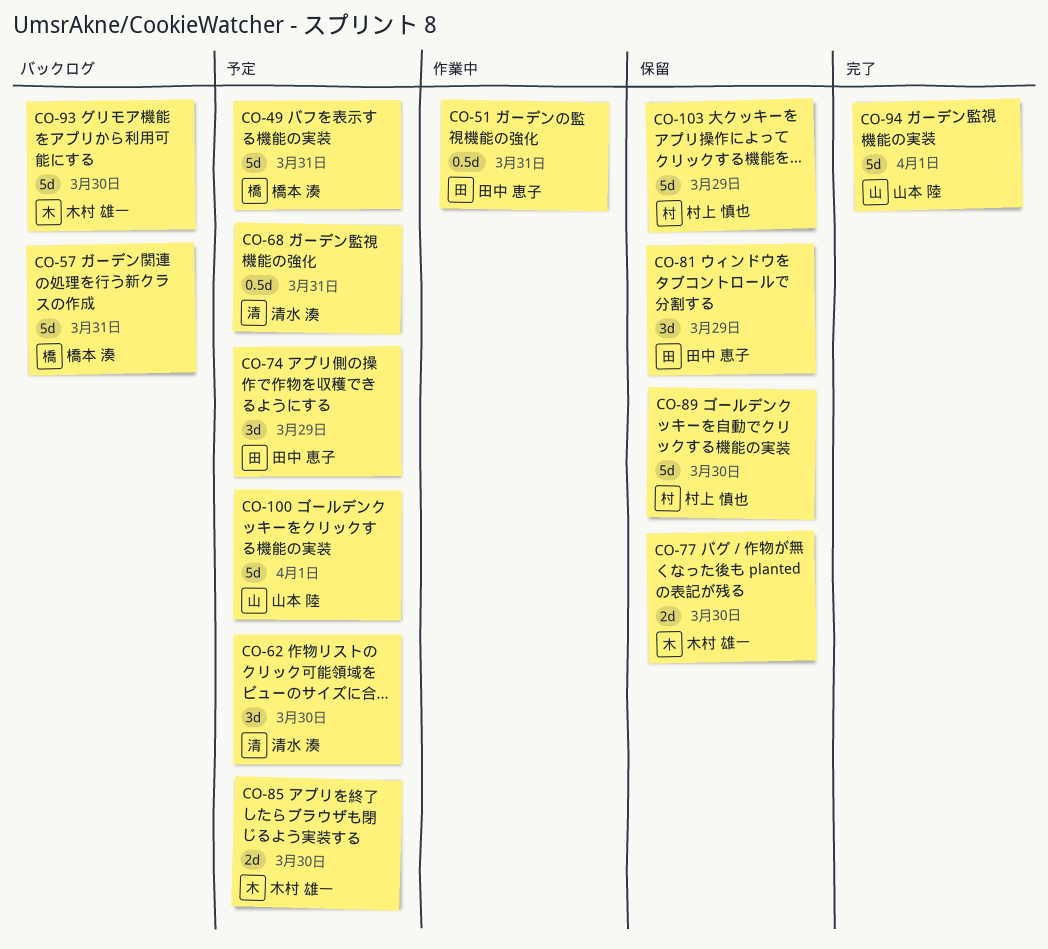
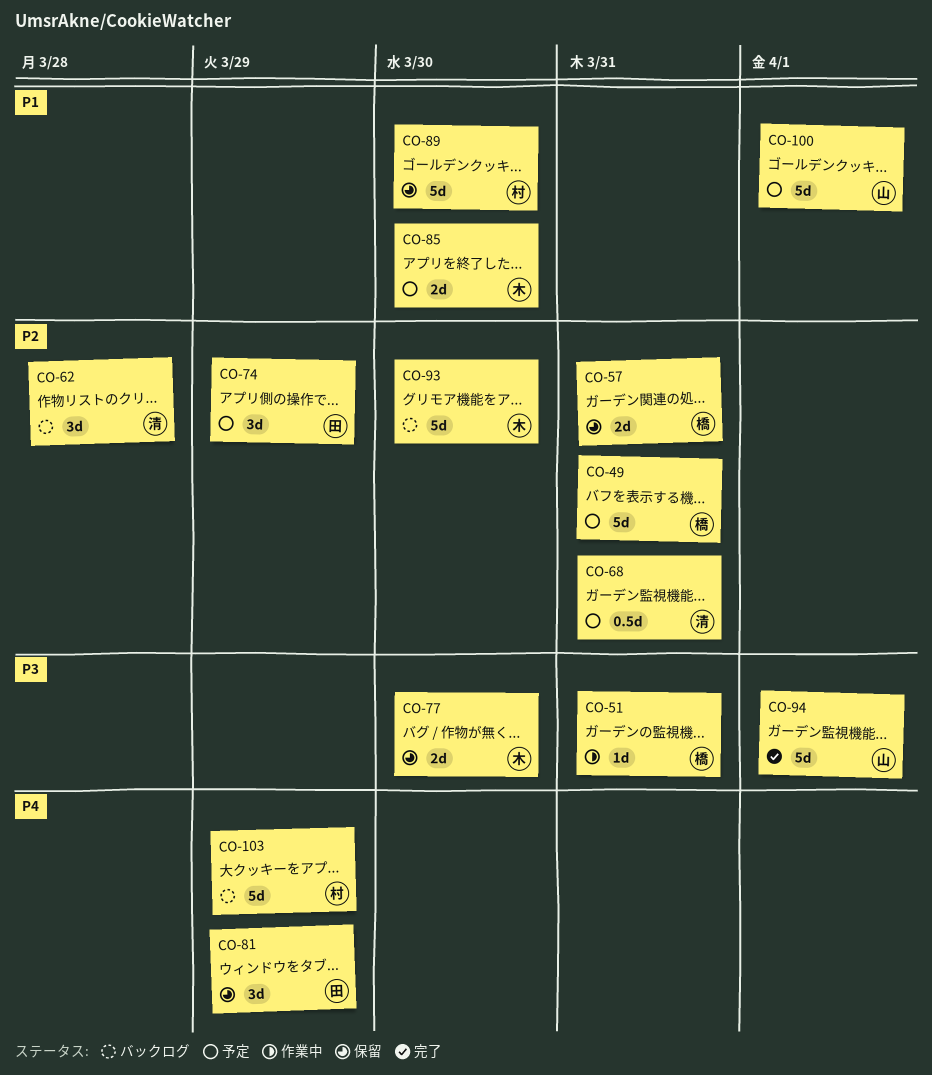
CO-51, owner: 田中 恵子 -> 橋本 湊
CO-51, estimate: 0.5d -> 1d
CO-57, status: バックログ -> 保留
CO-57, estimate: 5d -> 2d
CO-62, status: 予定 -> バックログ
CO-62, due: Mar 30 -> Mar 28
CO-103, status: 保留 -> バックログ

